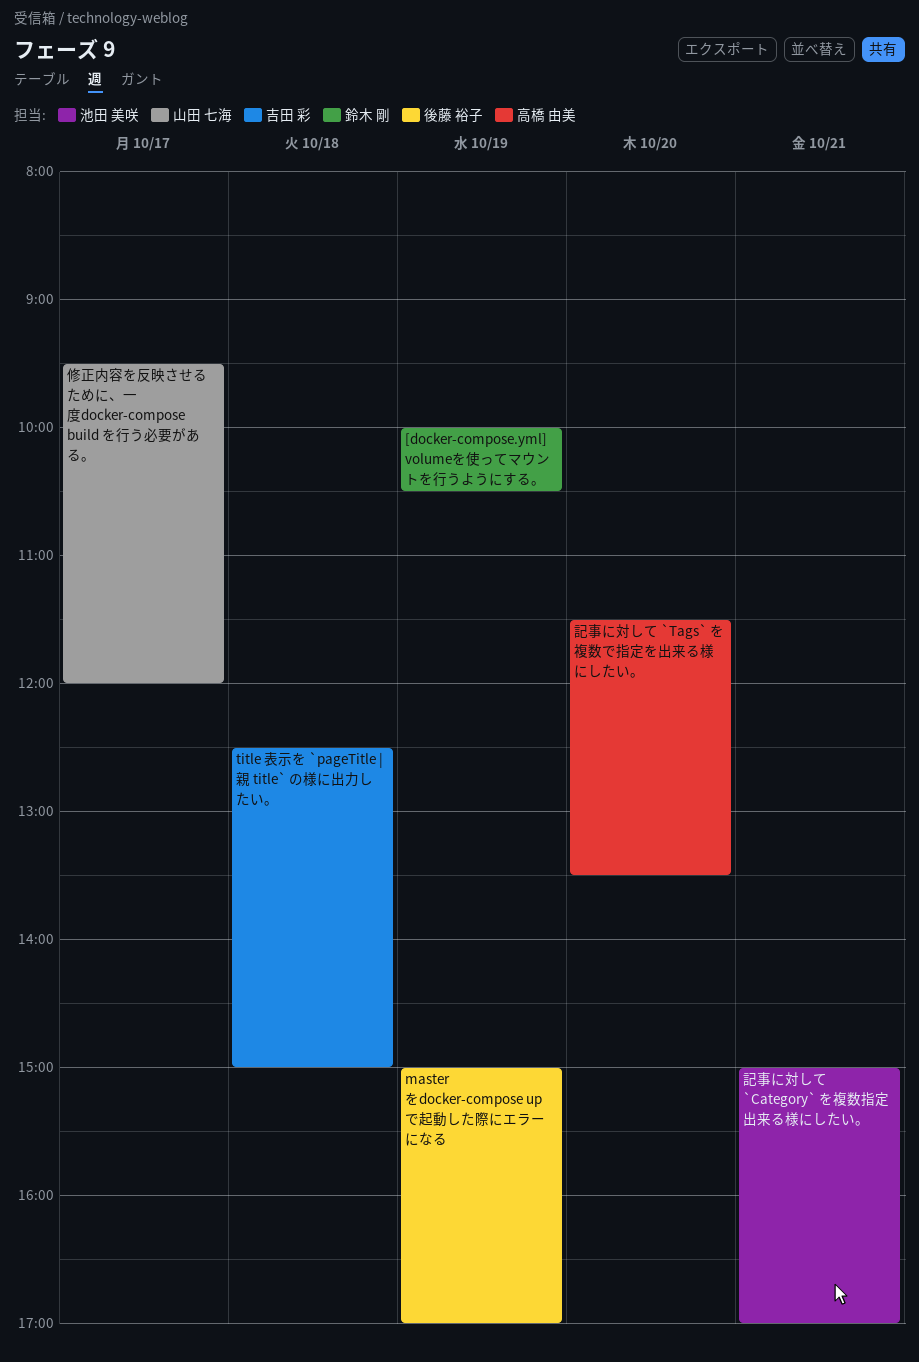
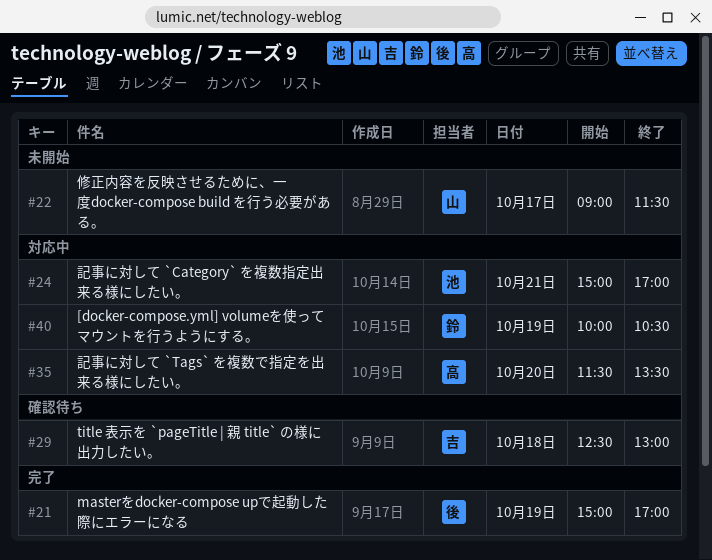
title 表示を `pageTitle | 親 title` の様に出力したい。, ends: 15:00 -> 13:00
修正内容を反映させるために、一度docker-compose build を行う必要がある。, begins: 09:30 -> 09:00
修正内容を反映させるために、一度docker-compose build を行う必要がある。, ends: 12:00 -> 11:30

